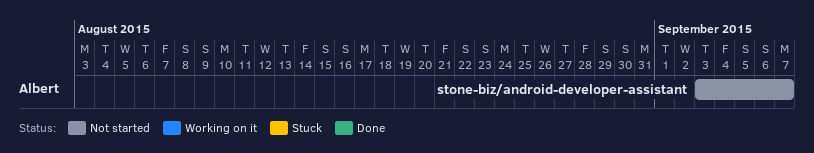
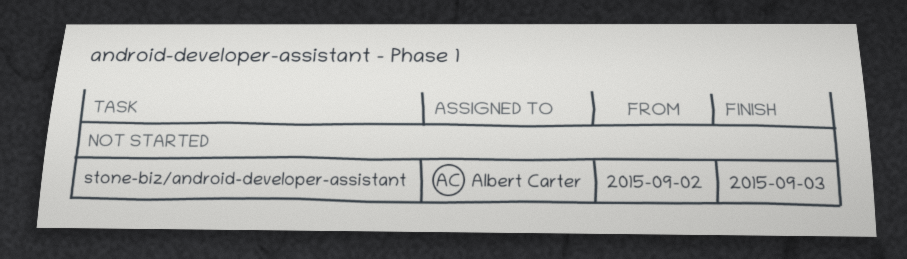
stone-biz/android-developer-assistant, start: Sep 3 -> Sep 2
stone-biz/android-developer-assistant, due: Sep 7 -> Sep 3

